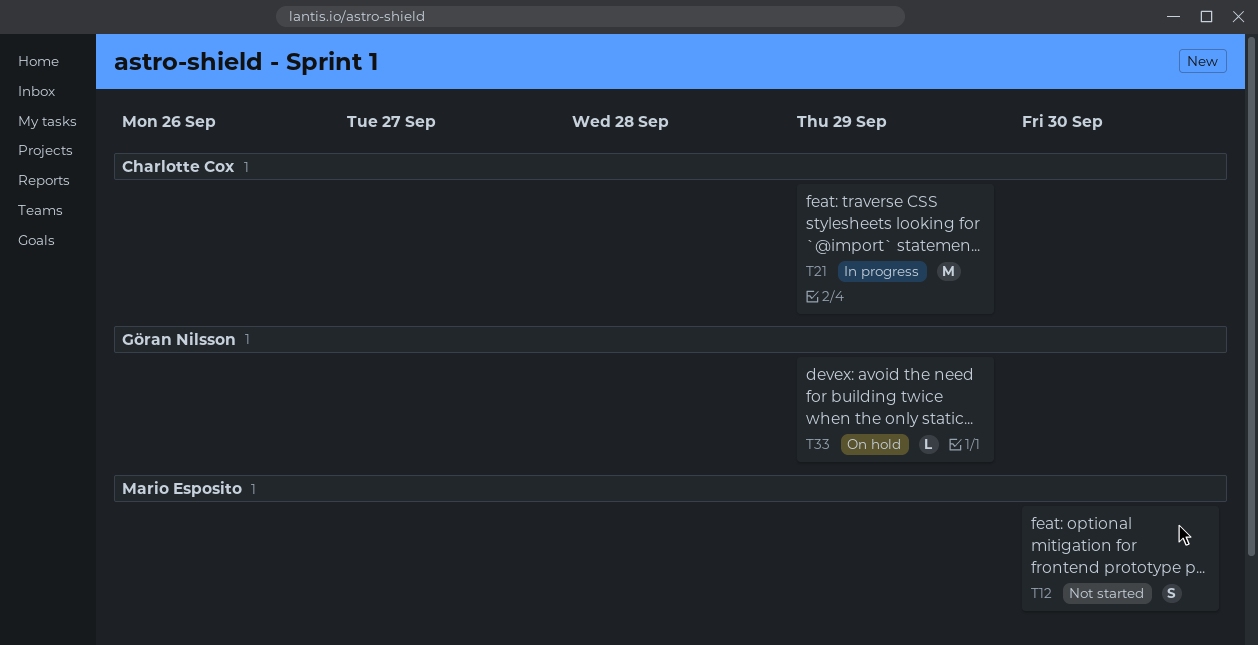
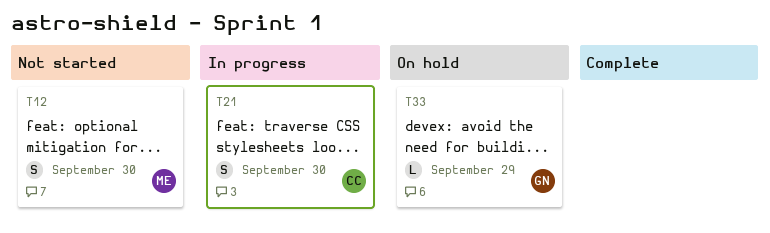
T21, estimate: M -> S
T21, due: Sep 29 -> Sep 30

